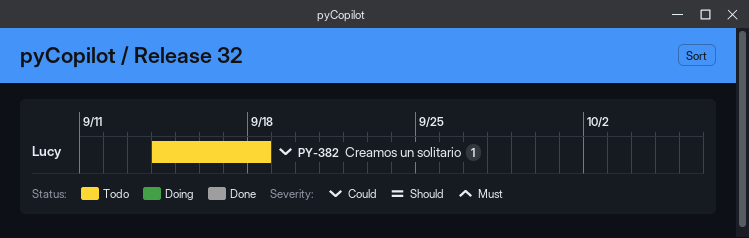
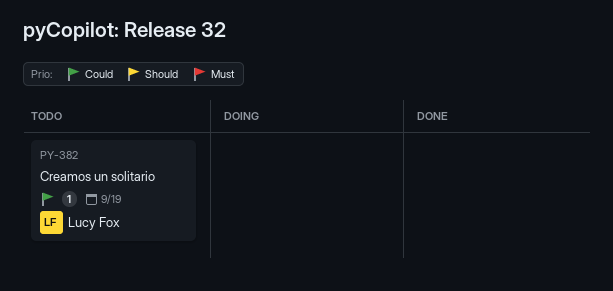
PY-382, due: Sep 18 -> Sep 19

